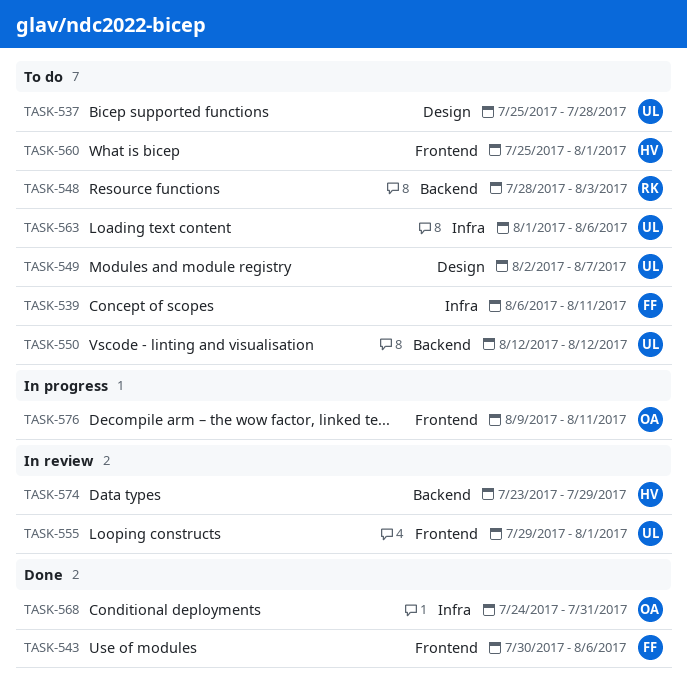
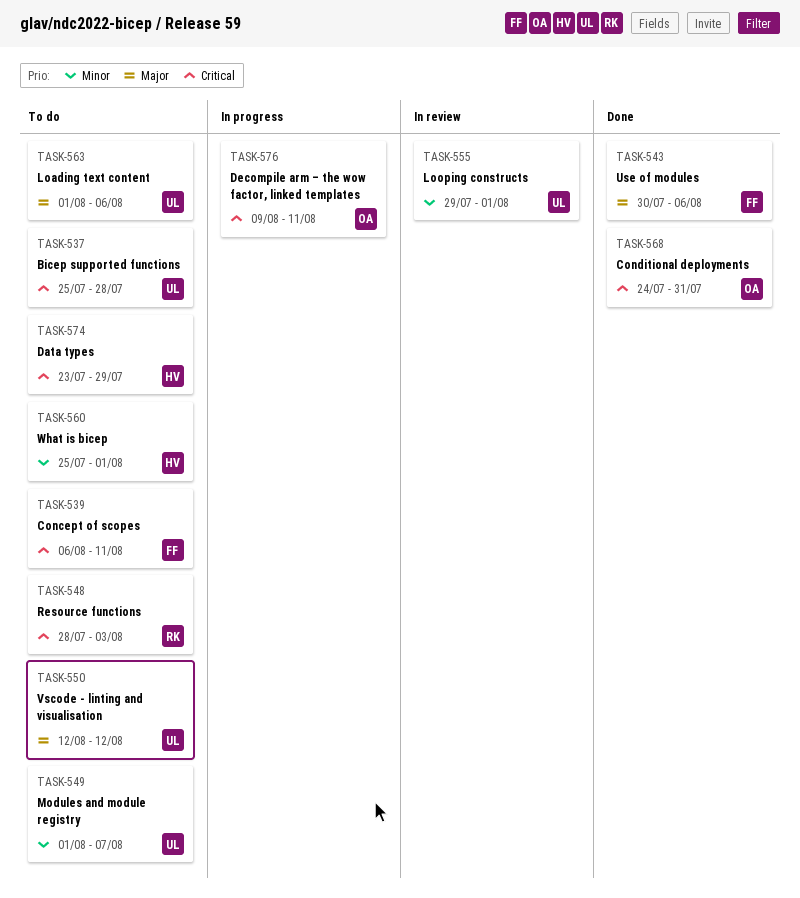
TASK-549, start: Aug 2 -> Aug 1
TASK-574, status: In review -> To do

